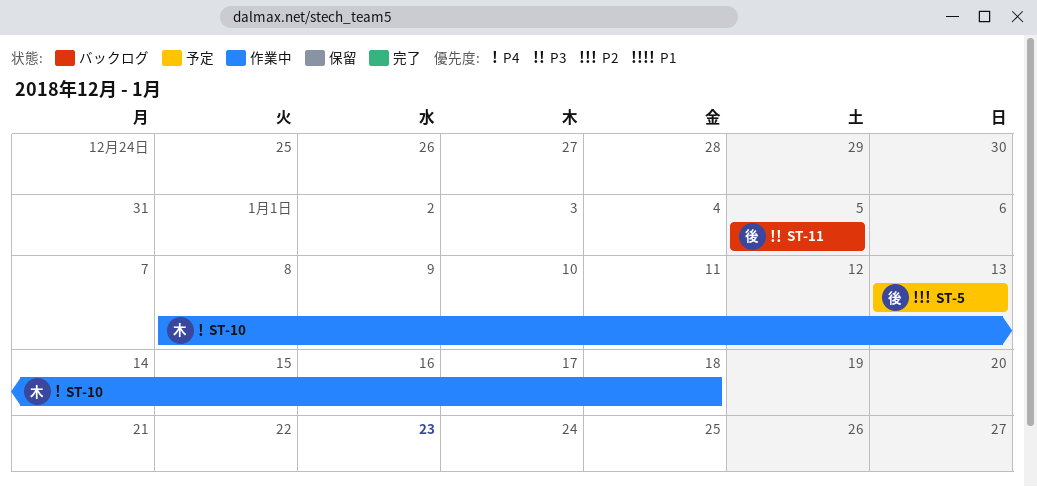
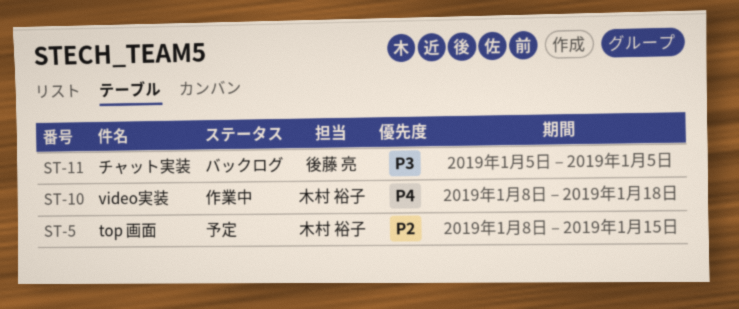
ST-5, owner: 後藤 亮 -> 木村 裕子
ST-5, start: Jan 13 -> Jan 8
ST-5, due: Jan 13 -> Jan 15

